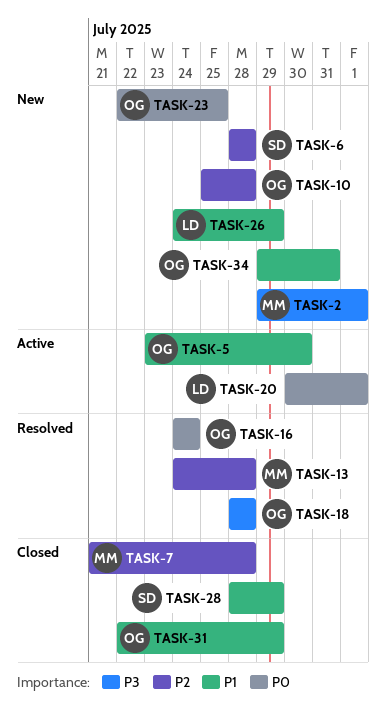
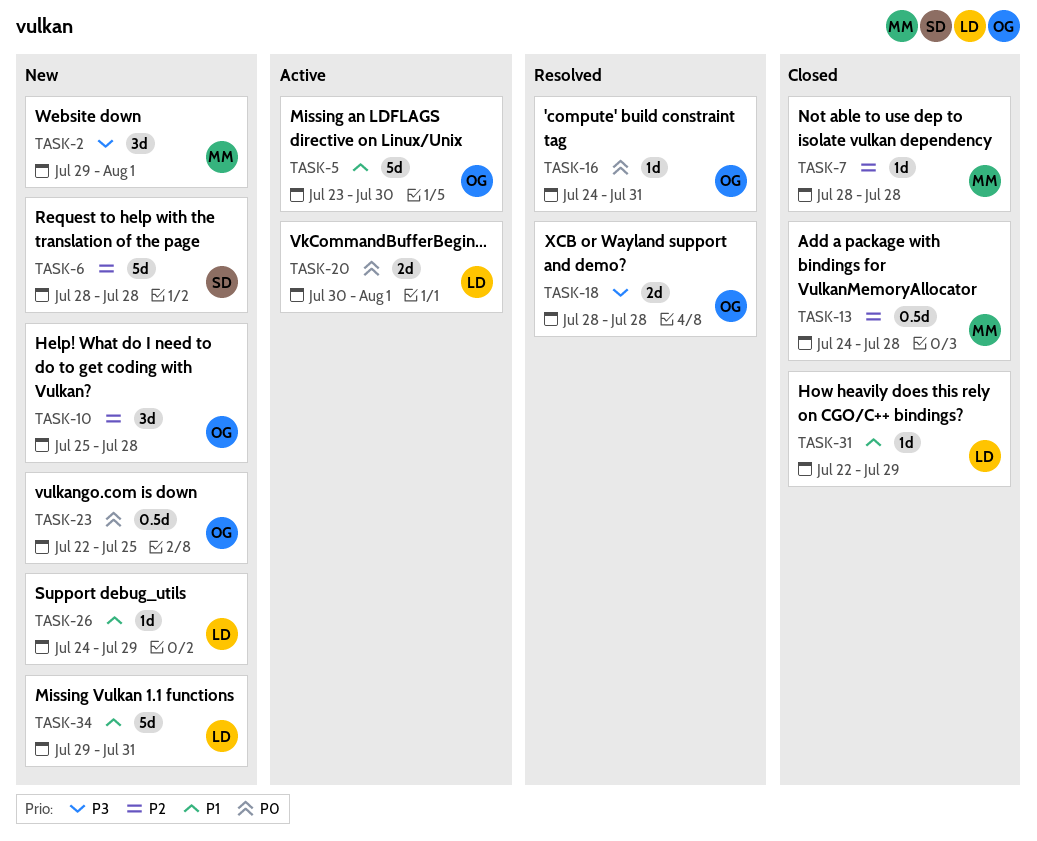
TASK-7, start: Jul 21 -> Jul 28
TASK-13, status: Resolved -> Closed
TASK-16, due: Jul 24 -> Jul 31
TASK-28: present -> none
TASK-31, owner: OG -> LD
TASK-34, owner: OG -> LD

